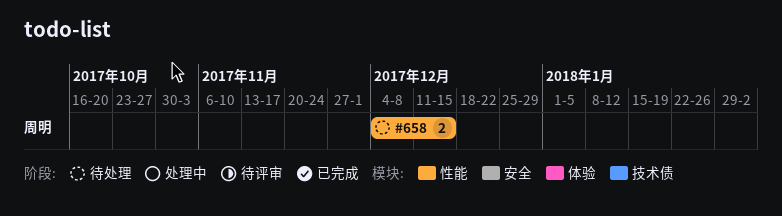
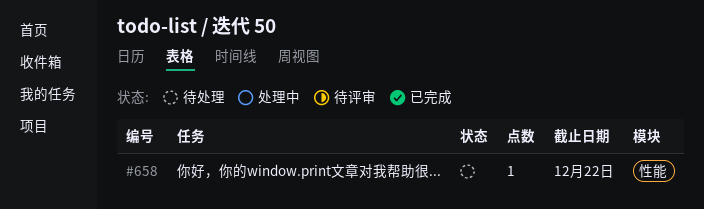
#658, estimate: 2 -> 1
#658, due: Dec 15 -> Dec 22

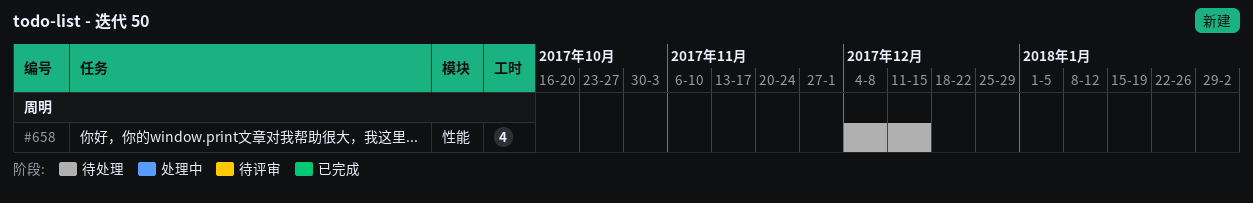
#658, estimate: 1 -> 4
#658, due: Dec 22 -> Dec 15

